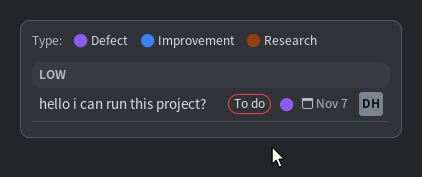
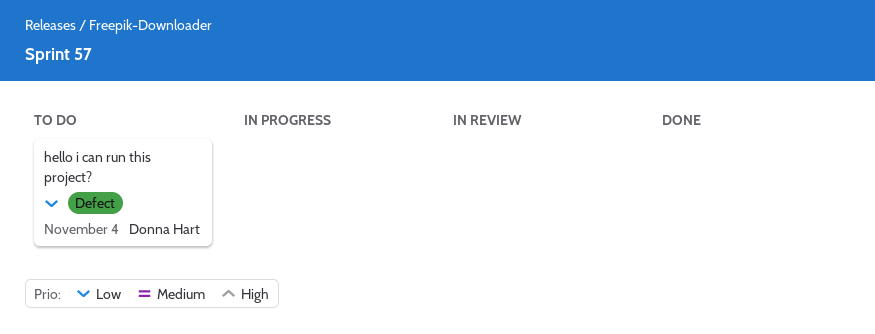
hello i can run this project?, due: Nov 7 -> Nov 4

